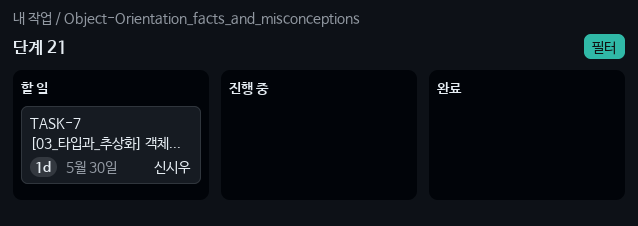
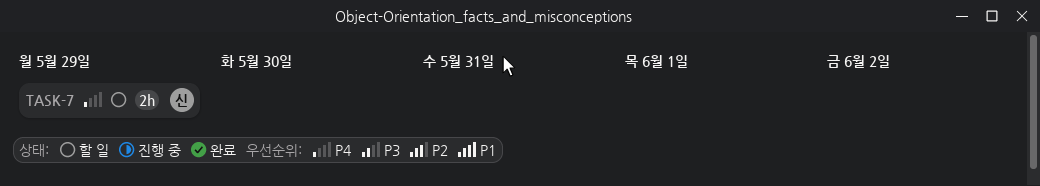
TASK-7, estimate: 1d -> 2h
TASK-7, due: May 30 -> May 29

